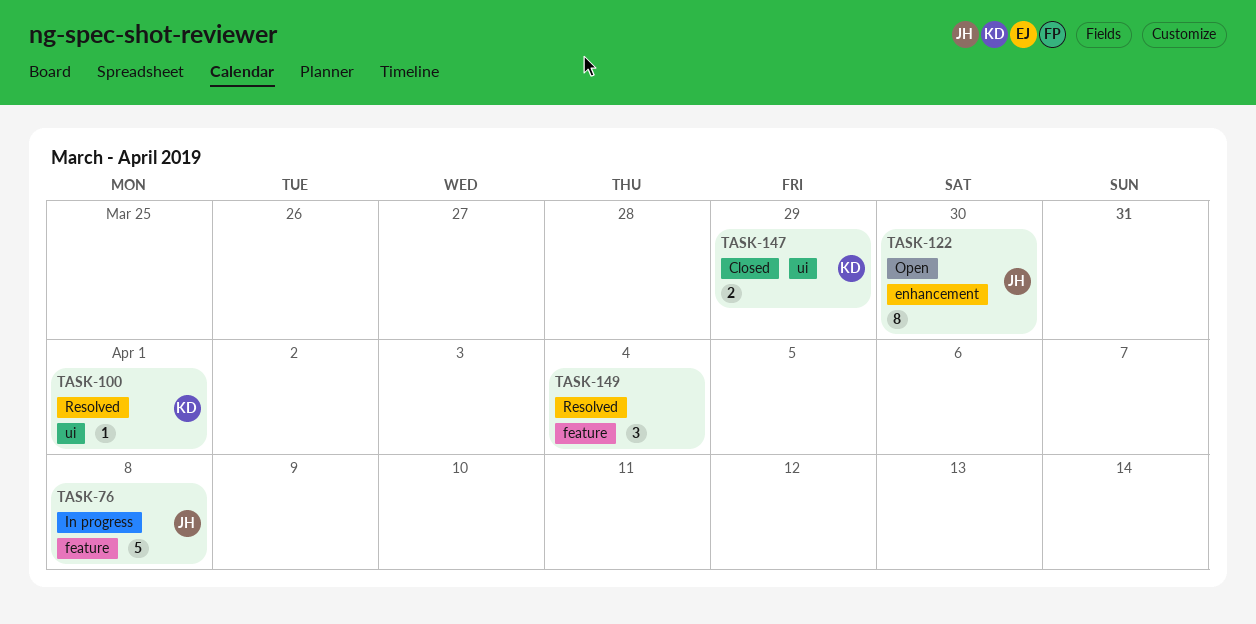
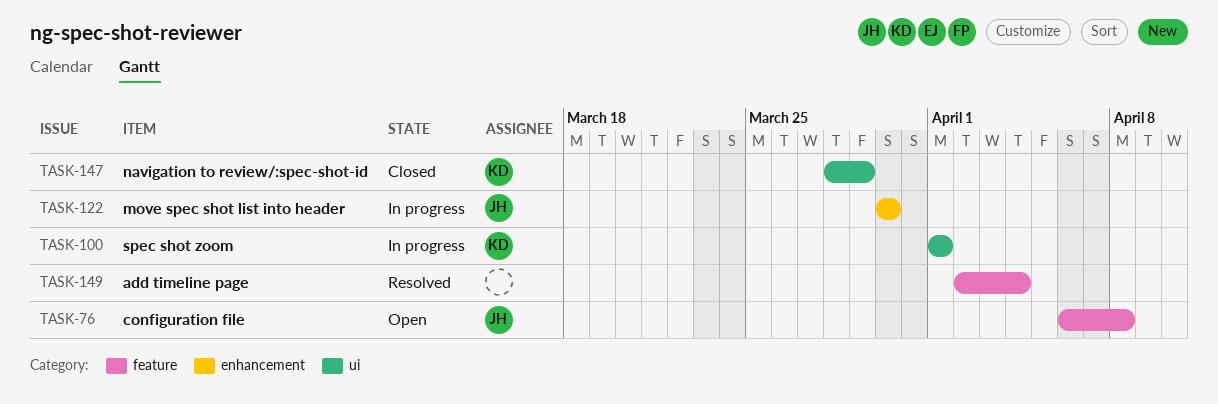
TASK-76, status: In progress -> Open
TASK-100, status: Resolved -> In progress
TASK-122, status: Open -> In progress

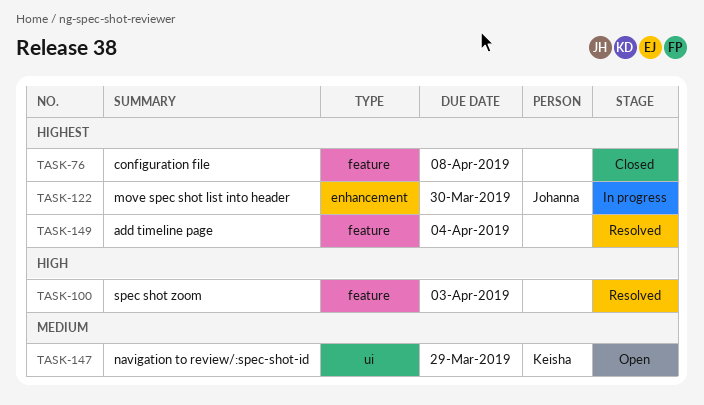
TASK-76, status: Open -> Closed
TASK-76, owner: Johanna -> none
TASK-100, status: In progress -> Resolved
TASK-100, owner: Keisha -> none
TASK-100, label: ui -> feature
TASK-100, due: Apr 1 -> Apr 3
TASK-147, status: Closed -> Open

